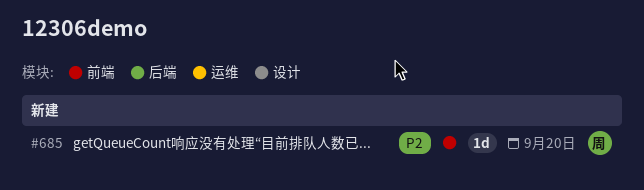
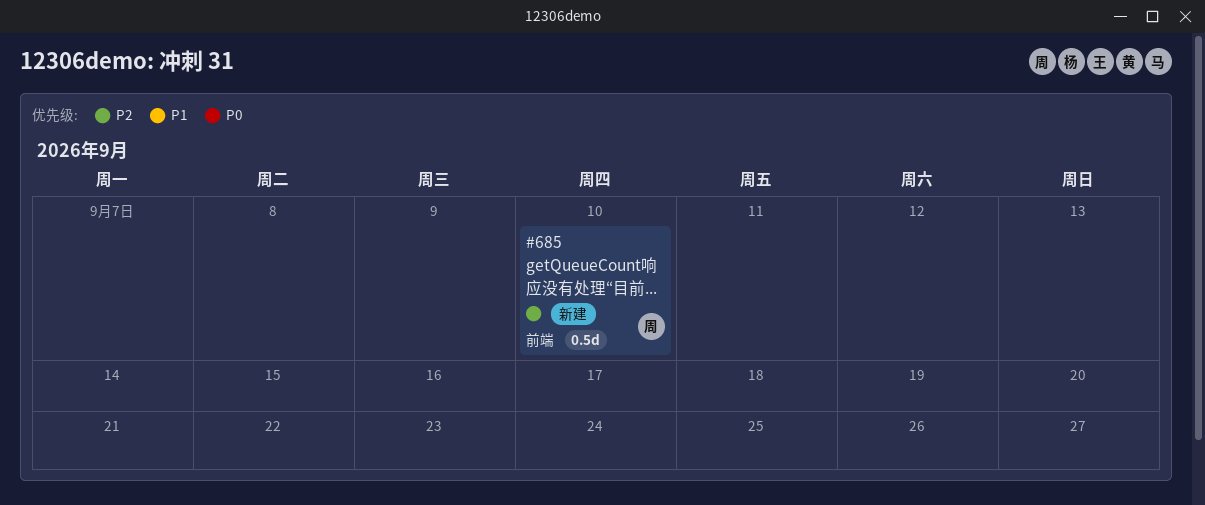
#685, estimate: 1d -> 0.5d
#685, due: Sep 20 -> Sep 10

